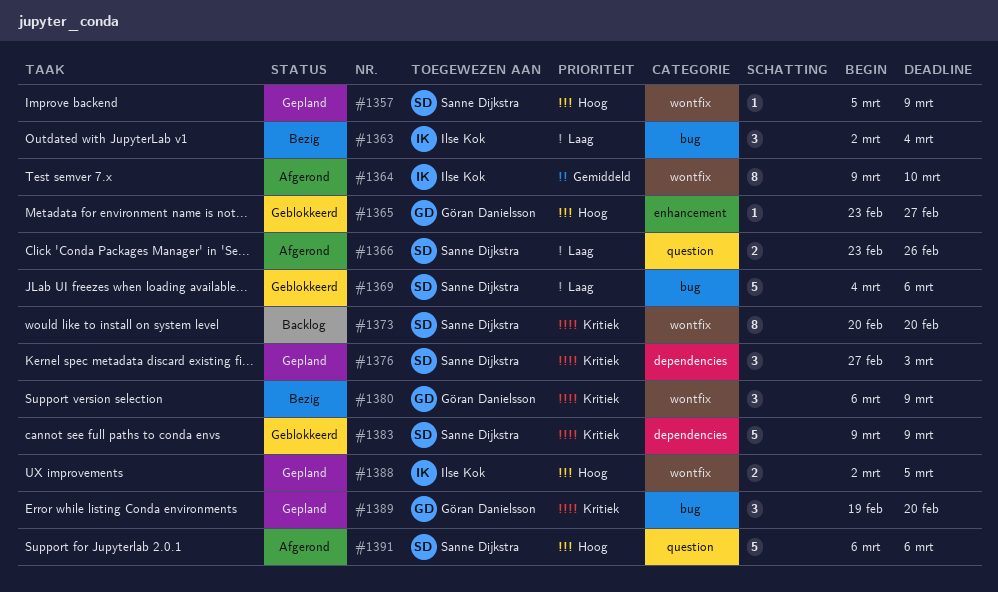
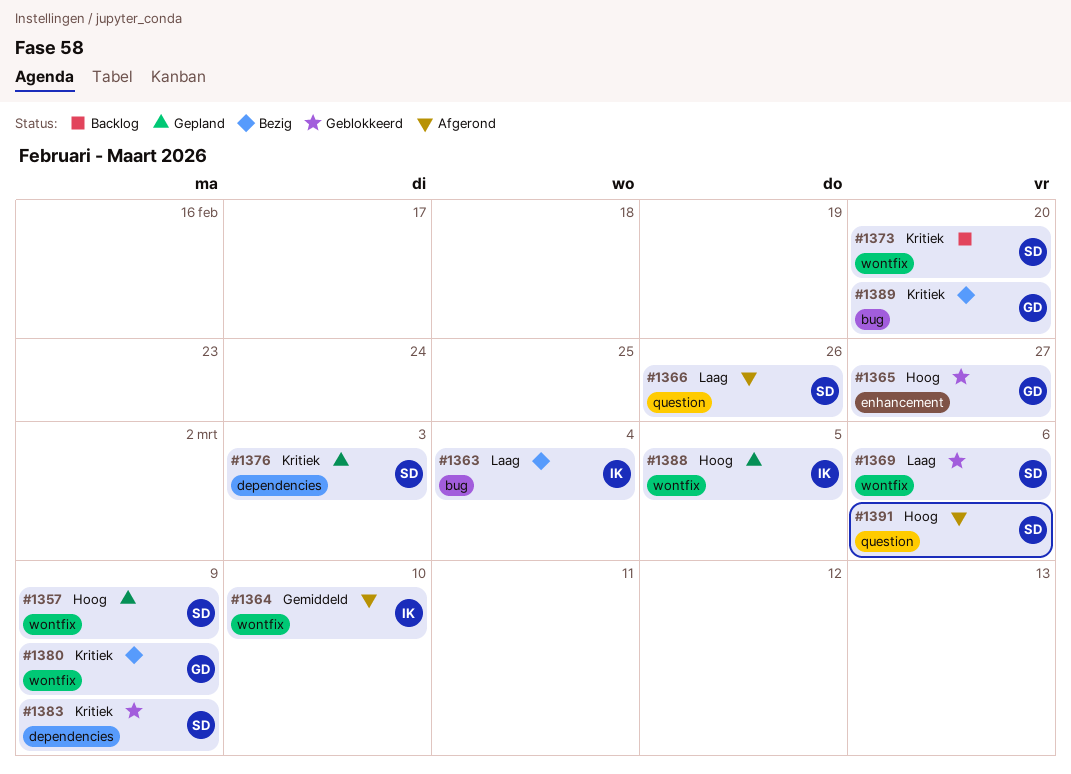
#1369, label: bug -> wontfix
#1389, status: Gepland -> Bezig

